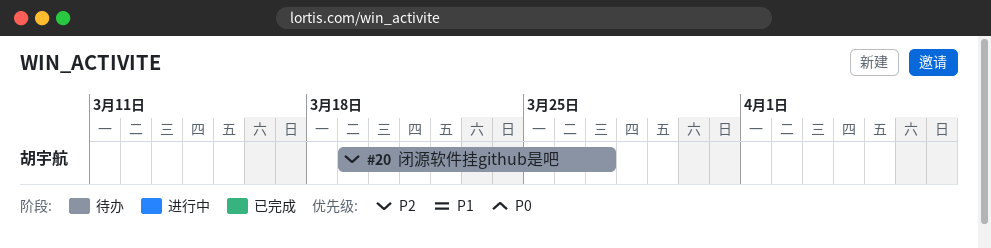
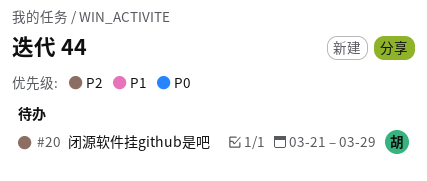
#20, start: Mar 19 -> Mar 21
#20, due: Mar 27 -> Mar 29

